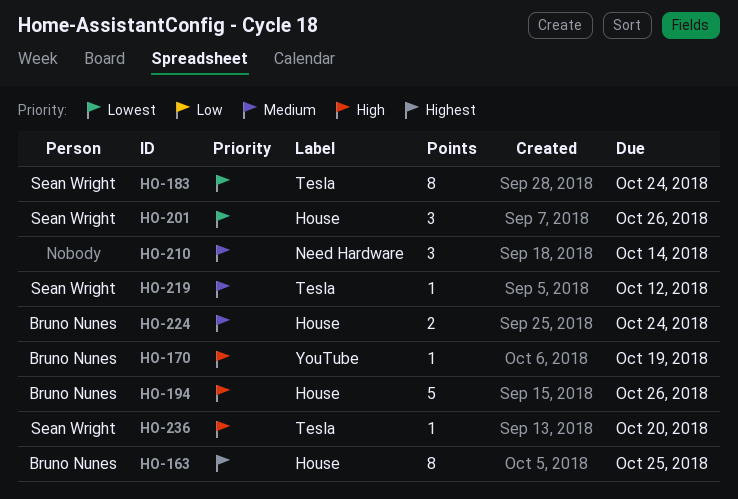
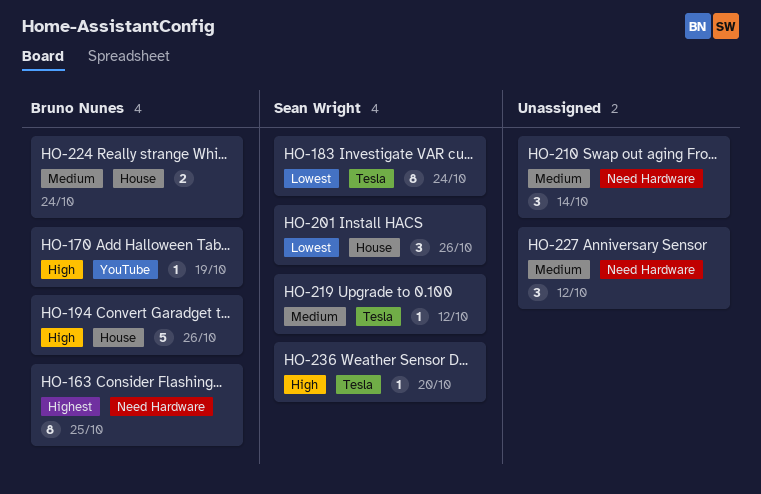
HO-163, label: House -> Need Hardware
HO-227: none -> present

